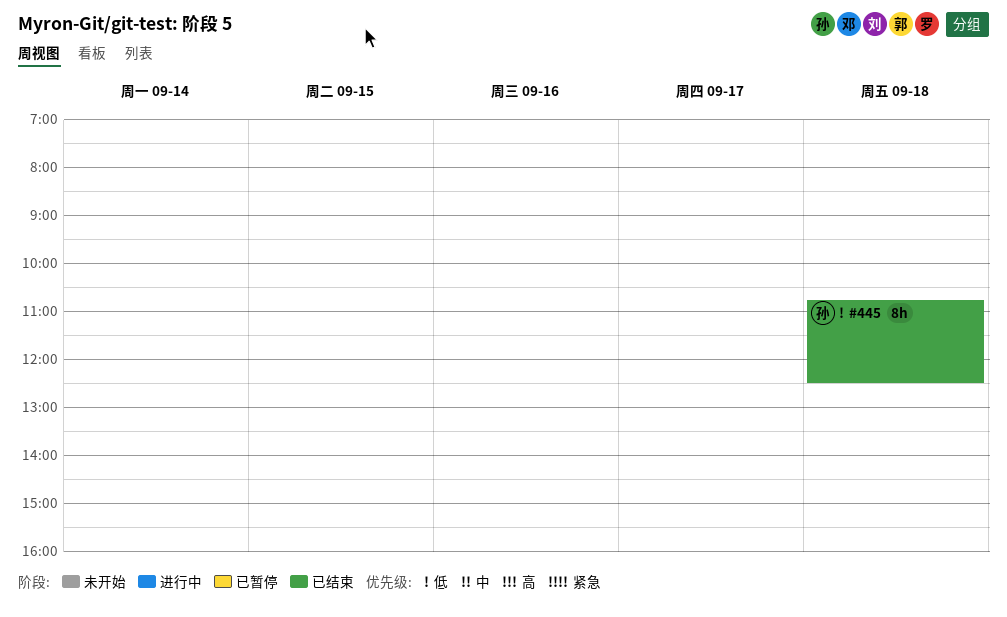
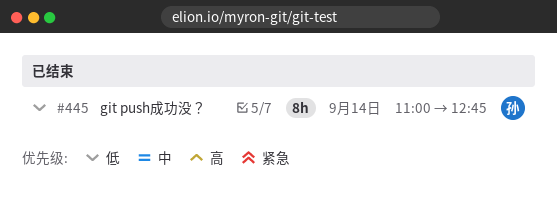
#445, day: Sep 18 -> Sep 14
#445, begins: 10:45 -> 11:00
#445, ends: 12:30 -> 12:45

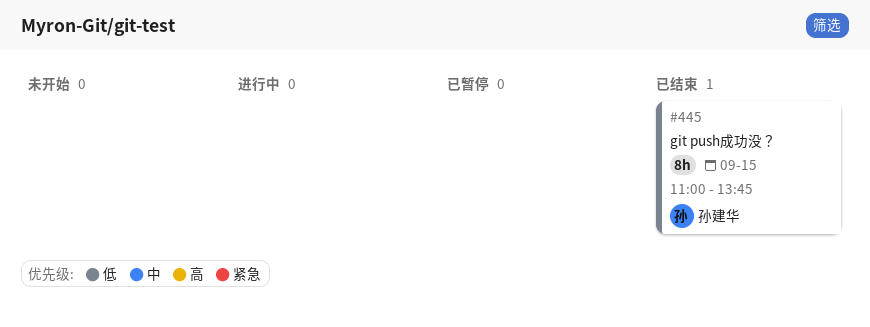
#445, day: Sep 14 -> Sep 15
#445, ends: 12:45 -> 13:45

